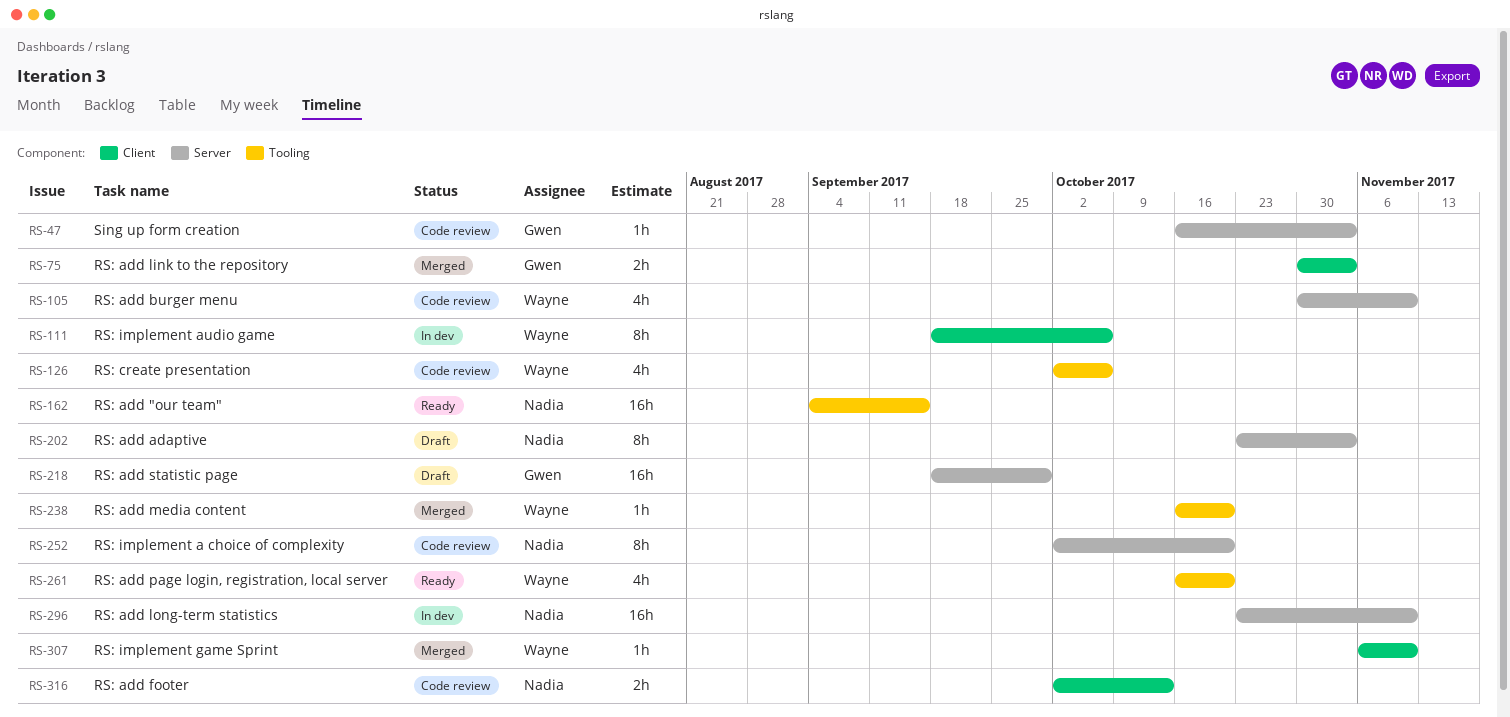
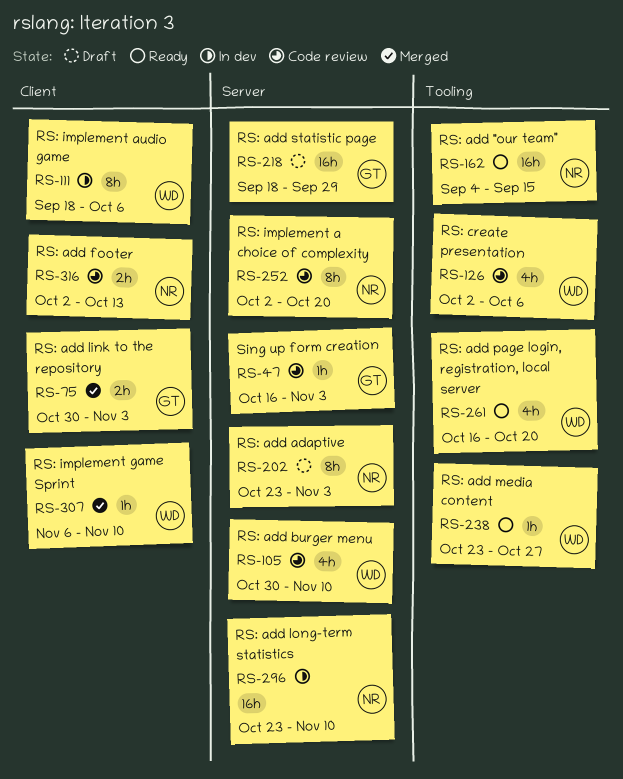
RS-238, status: Merged -> Ready
RS-238, start: Oct 16 -> Oct 23
RS-238, due: Oct 20 -> Oct 27

